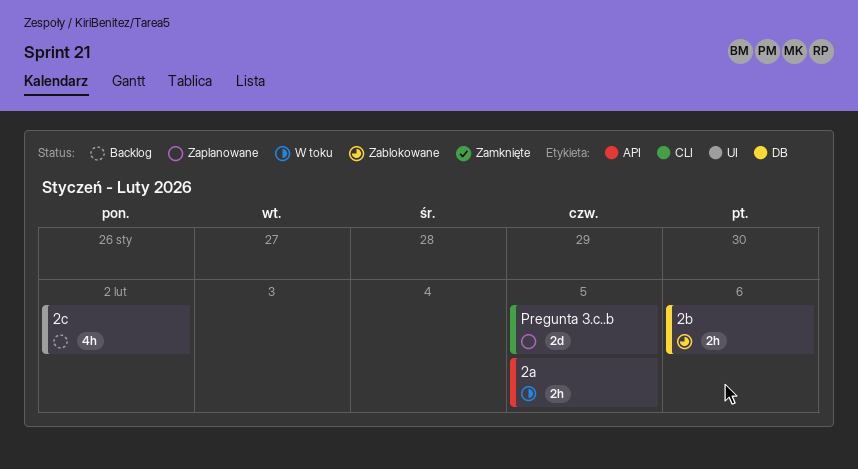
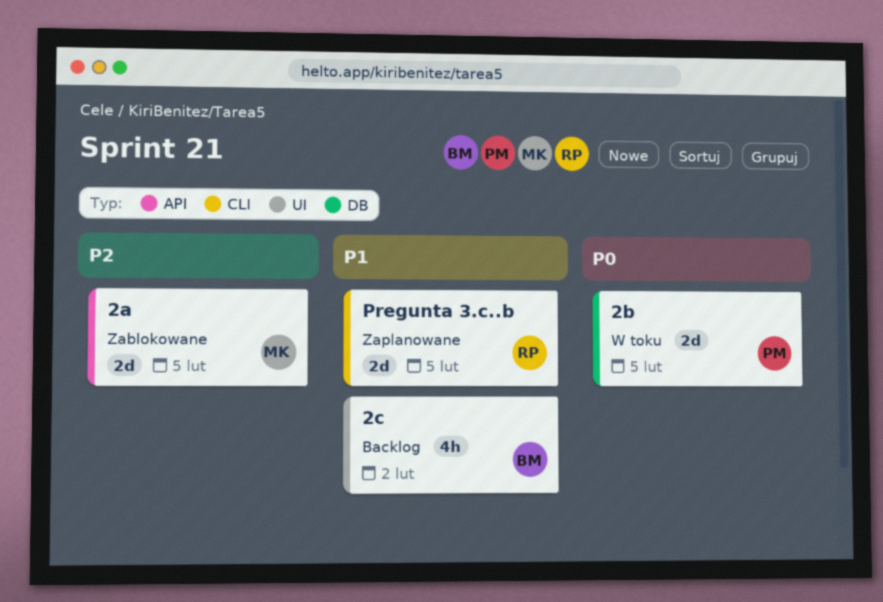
2a, status: W toku -> Zablokowane
2a, estimate: 2h -> 2d
2b, status: Zablokowane -> W toku
2b, estimate: 2h -> 2d
2b, due: Feb 6 -> Feb 5

